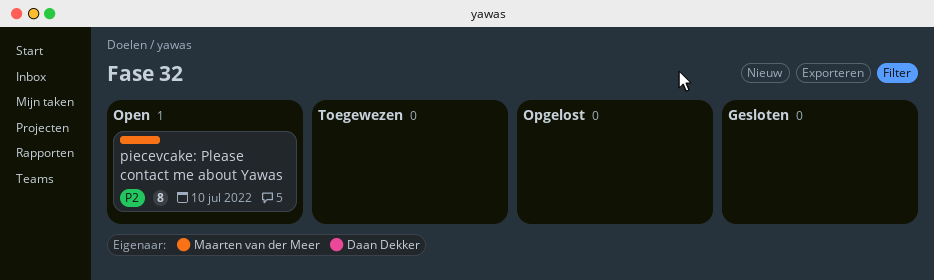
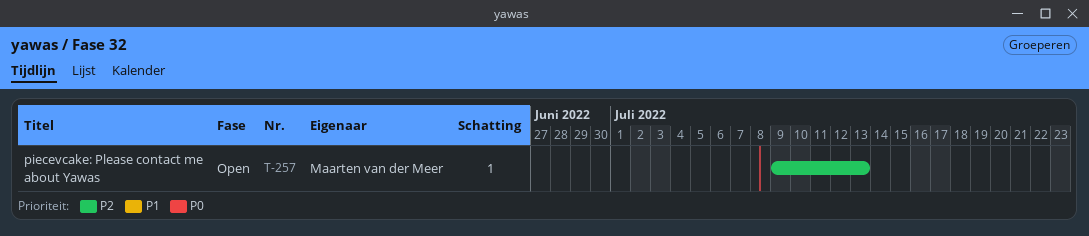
piecevcake: Please contact me about Yawas, estimate: 8 -> 1
piecevcake: Please contact me about Yawas, due: Jul 10 -> Jul 13

